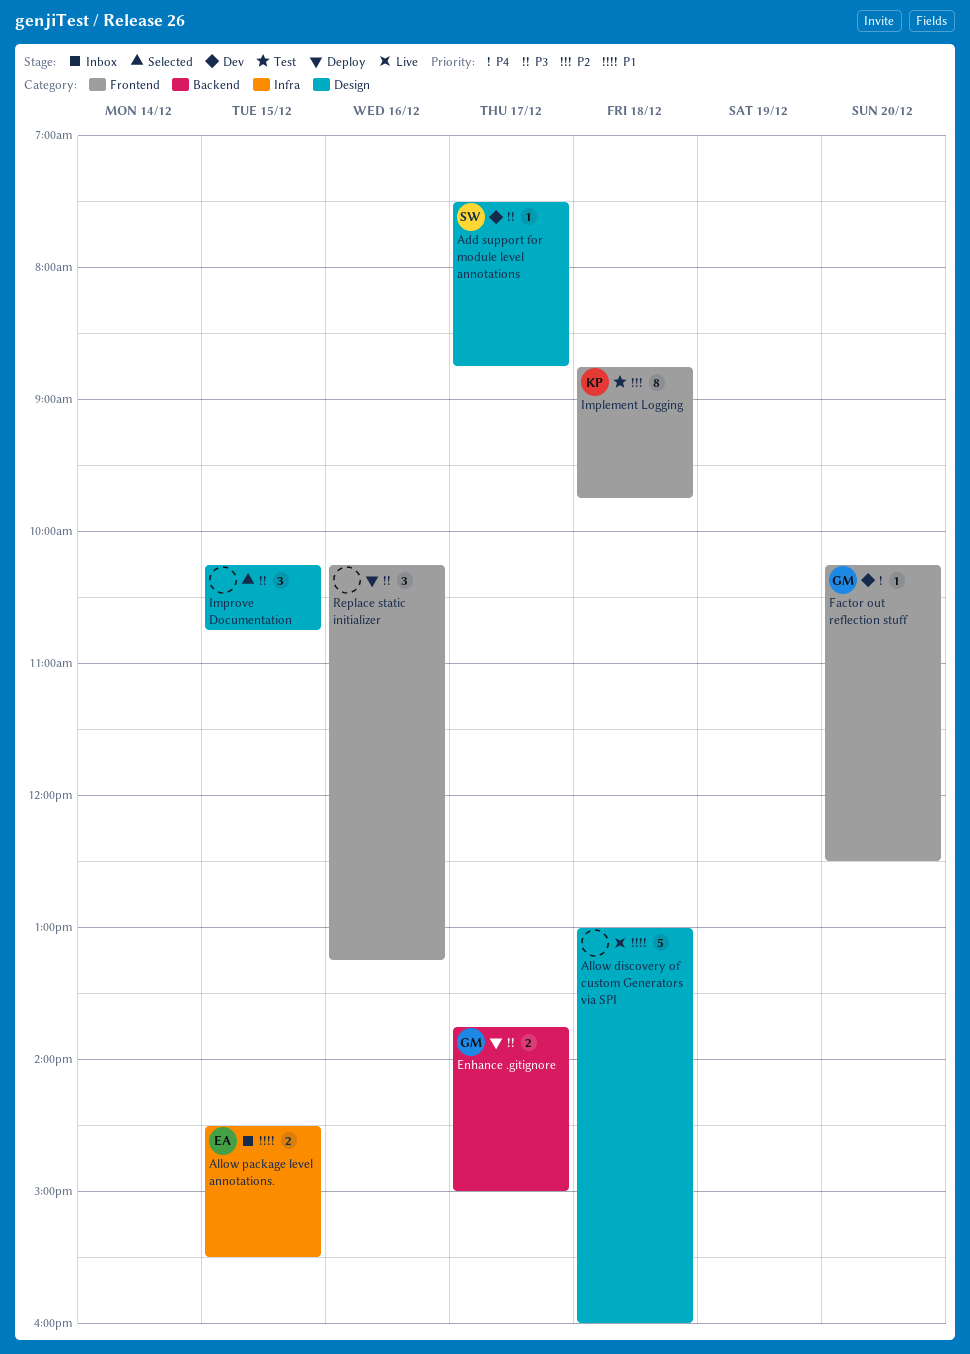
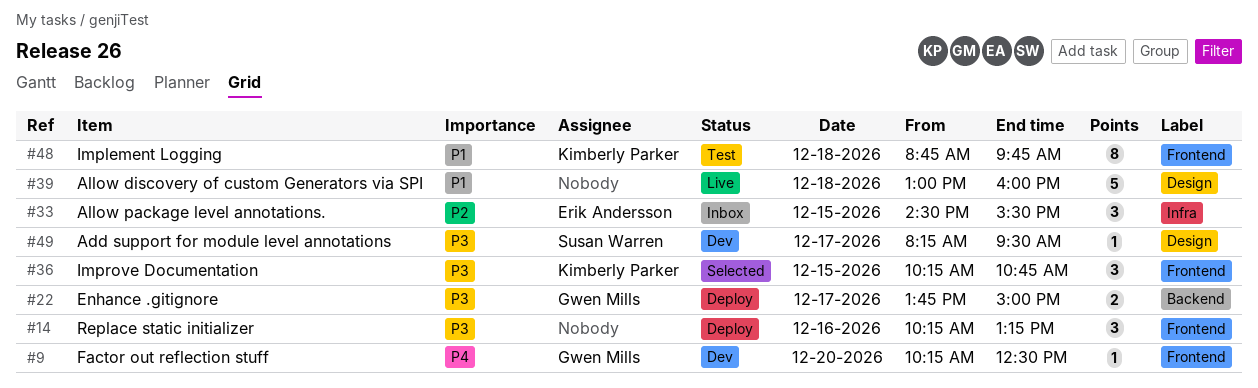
Add support for module level annotations, begins: 07:30 -> 08:15
Add support for module level annotations, ends: 08:45 -> 09:30
Allow package level annotations., priority: P1 -> P2
Allow package level annotations., estimate: 2 -> 3
Implement Logging, priority: P2 -> P1
Improve Documentation, owner: none -> Kimberly Parker
Improve Documentation, label: Design -> Frontend

